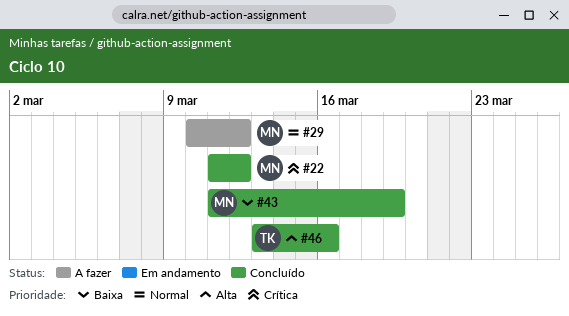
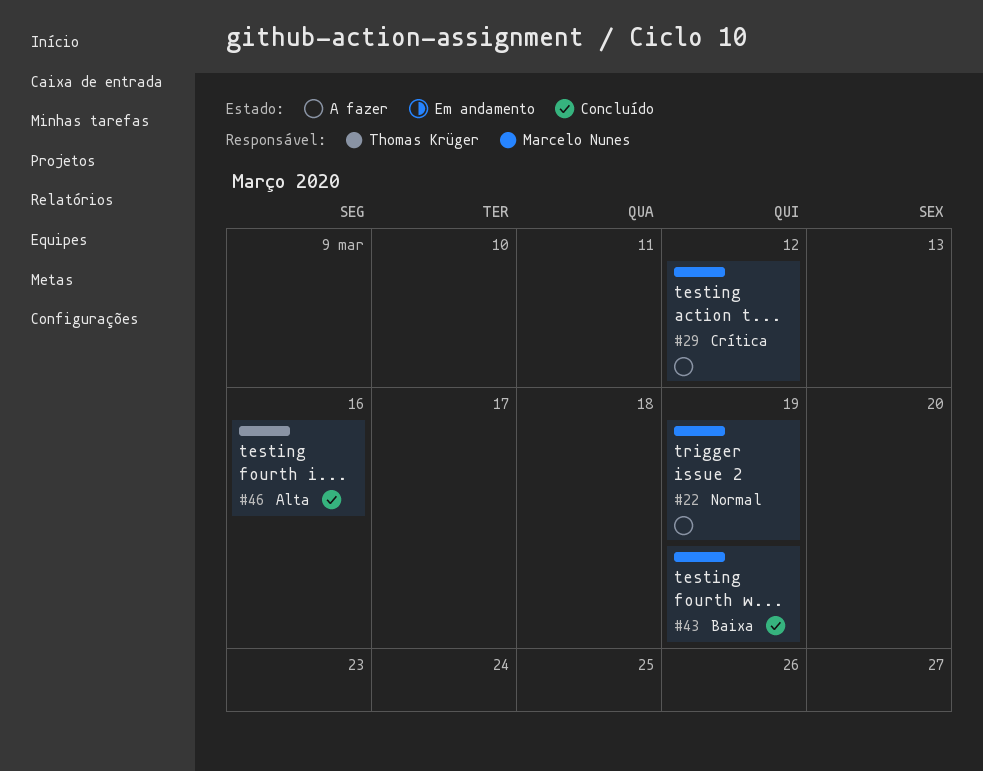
#22, status: Concluído -> A fazer
#22, priority: Crítica -> Normal
#22, due: Mar 12 -> Mar 19
#29, priority: Normal -> Crítica

